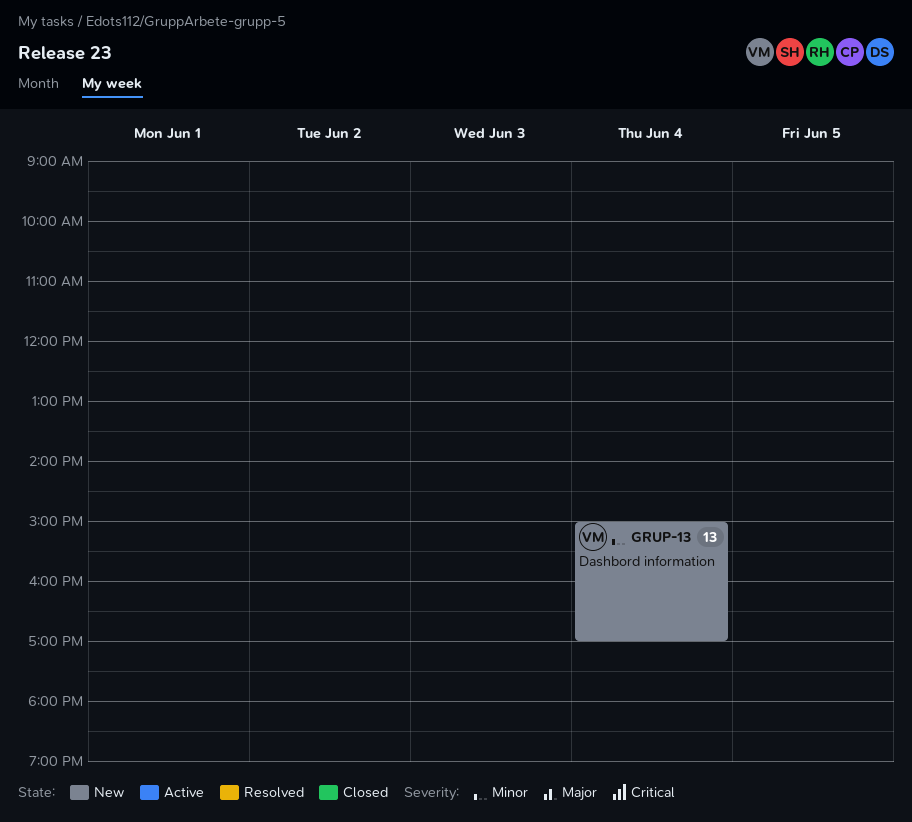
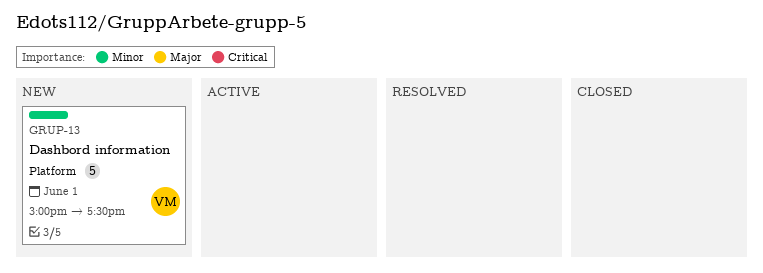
GRUP-13, estimate: 13 -> 5
GRUP-13, day: Jun 4 -> Jun 1
GRUP-13, ends: 17:00 -> 17:30

